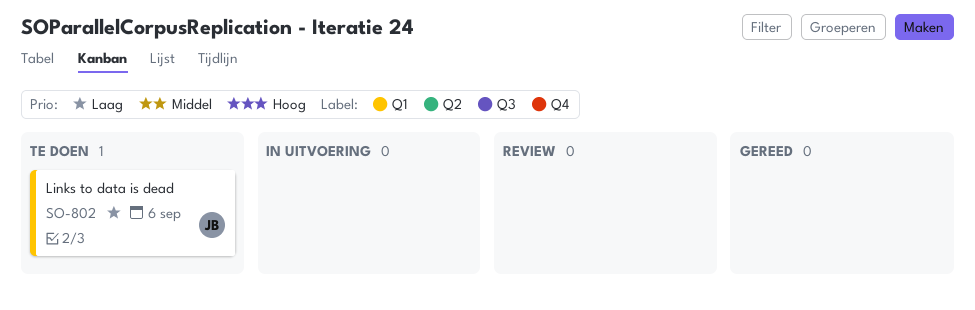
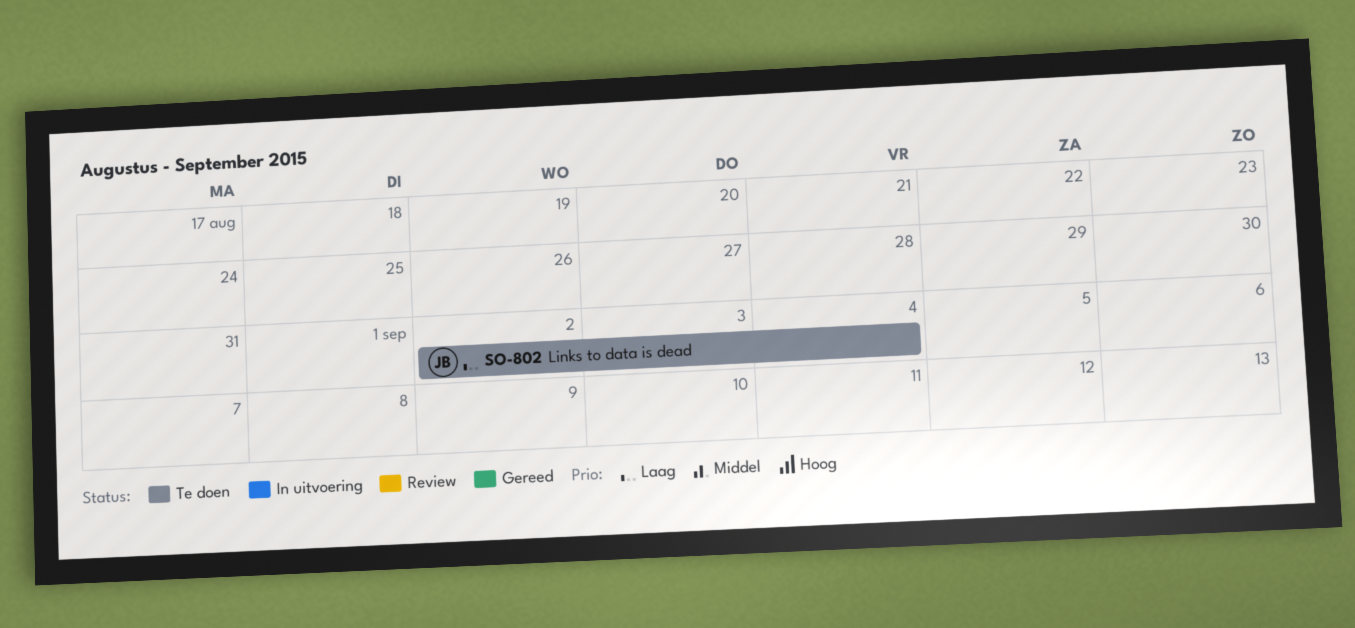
SO-802, due: Sep 6 -> Sep 4

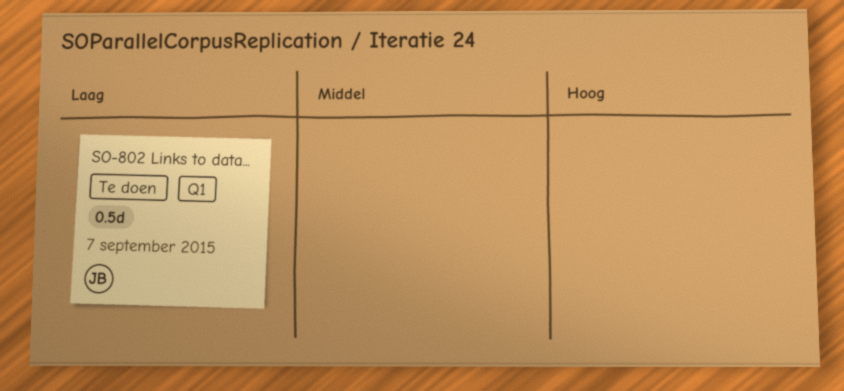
SO-802, due: Sep 4 -> Sep 7

